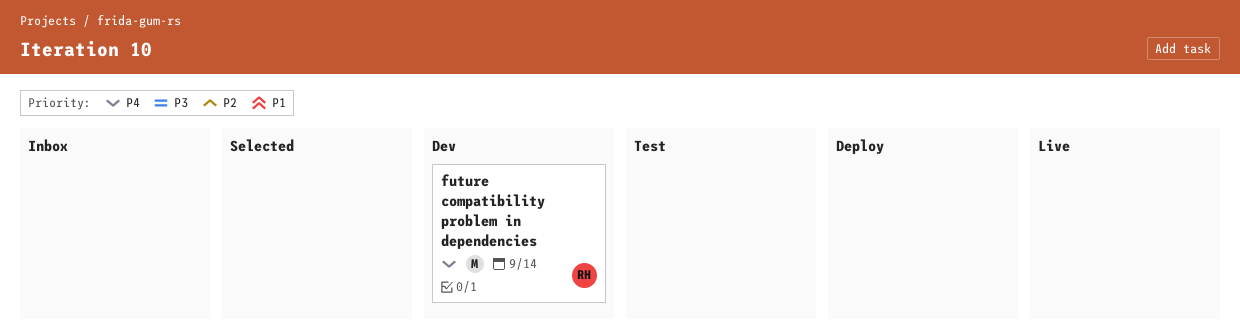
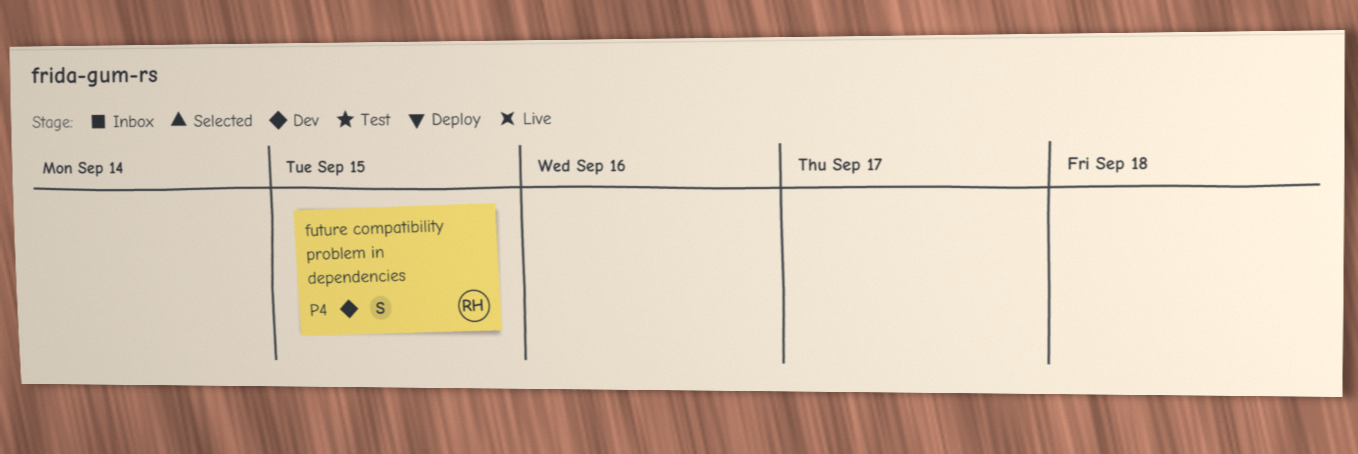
future compatibility problem in dependencies, estimate: M -> S
future compatibility problem in dependencies, due: Sep 14 -> Sep 15

